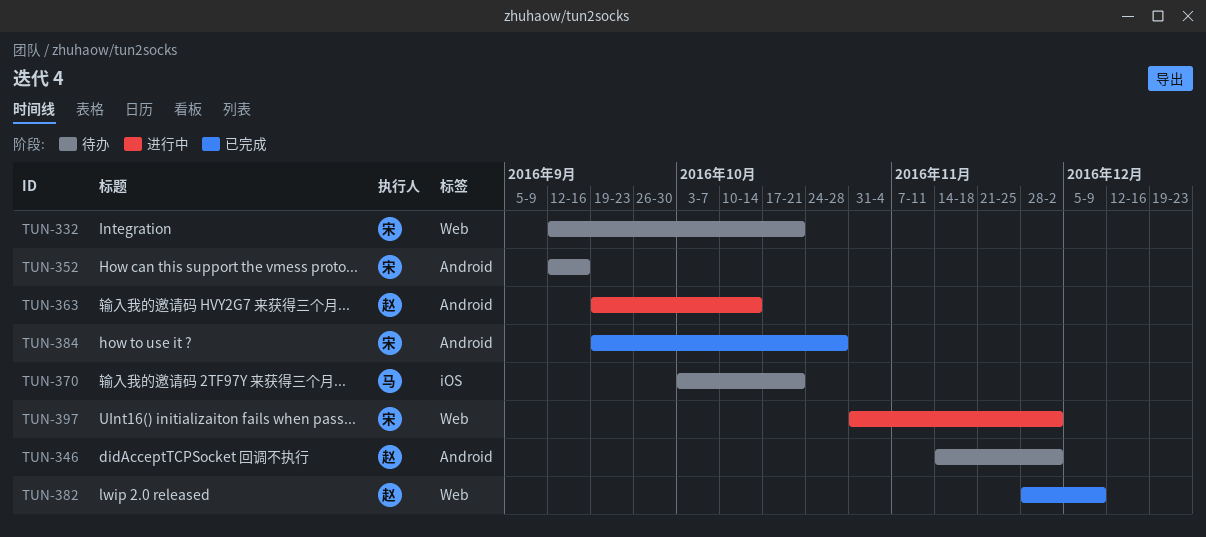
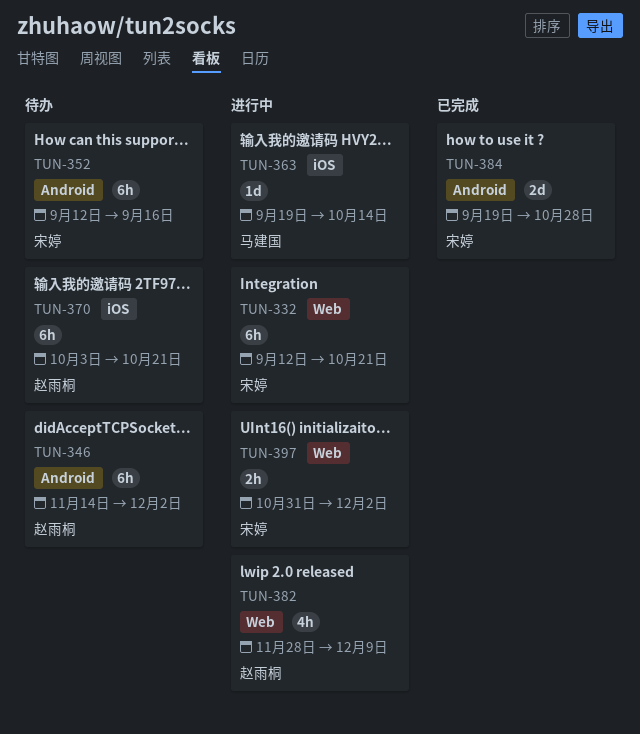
TUN-332, status: 待办 -> 进行中
TUN-363, owner: 赵雨桐 -> 马建国
TUN-363, label: Android -> iOS
TUN-370, owner: 马建国 -> 赵雨桐
TUN-382, status: 已完成 -> 进行中

